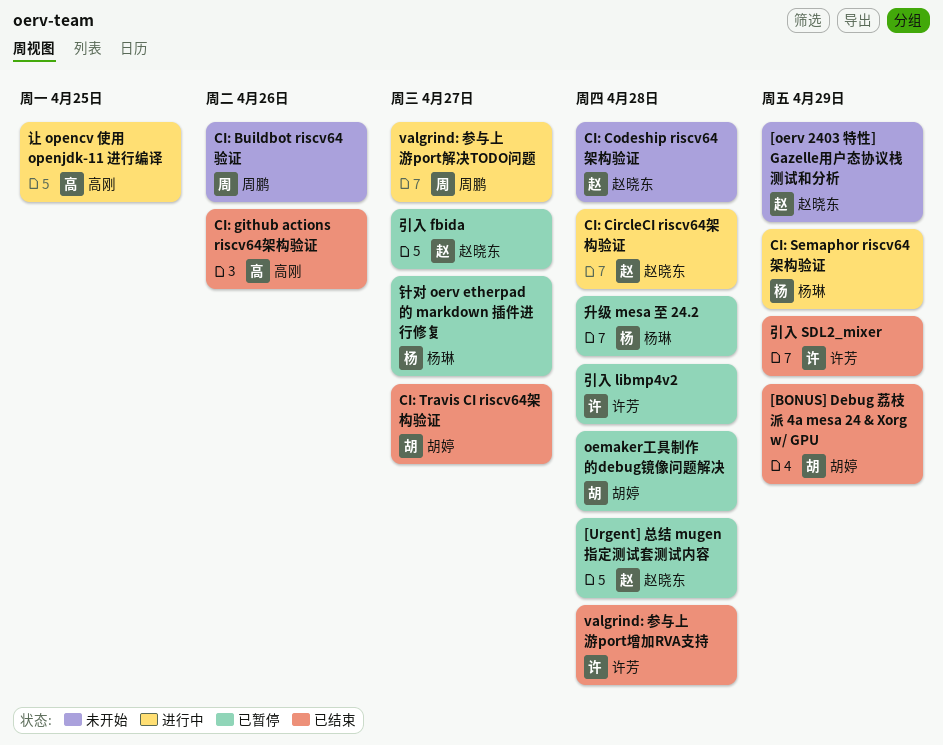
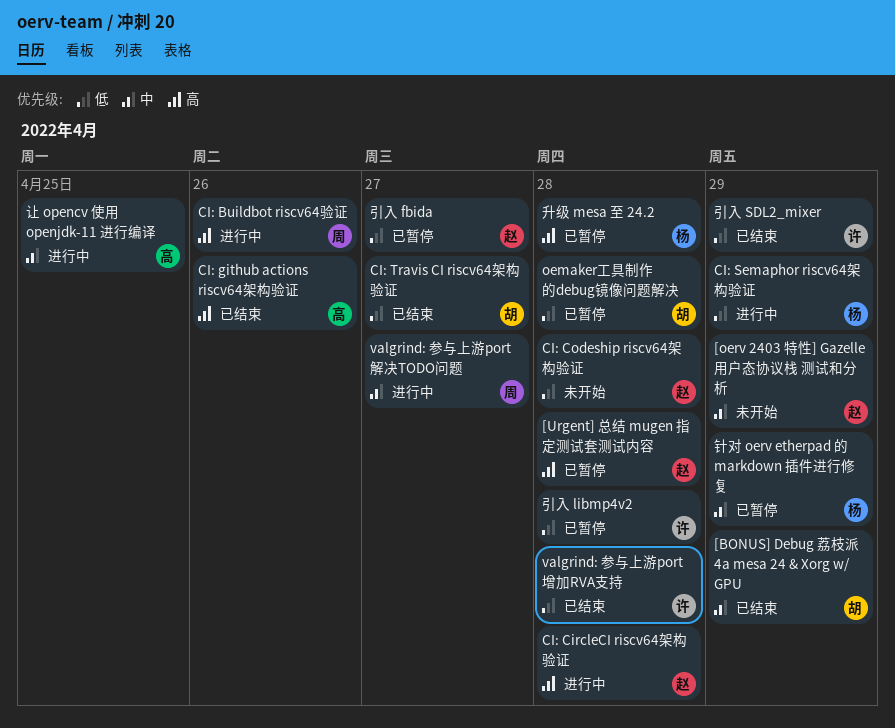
CI: Buildbot riscv64验证, status: 未开始 -> 进行中
针对 oerv etherpad 的 markdown 插件进行修复, due: Apr 27 -> Apr 29

